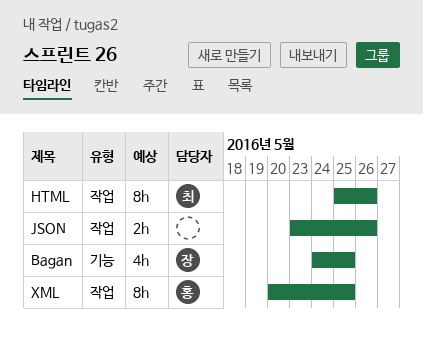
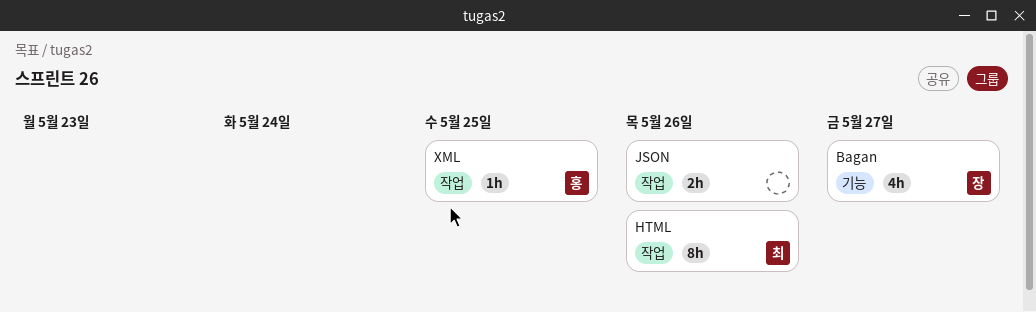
Bagan, due: May 25 -> May 27
XML, estimate: 8h -> 1h

